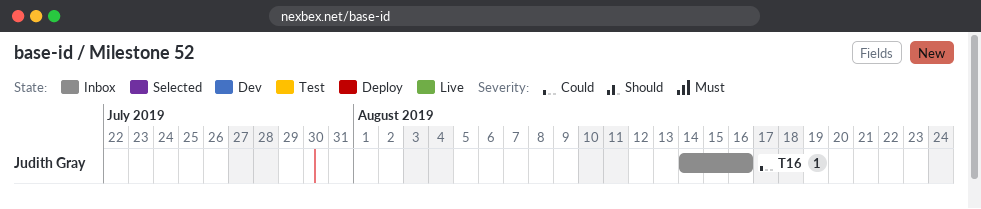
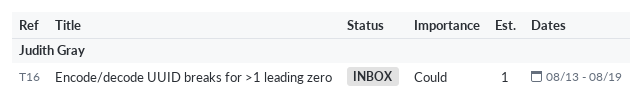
T16, start: Aug 14 -> Aug 13
T16, due: Aug 16 -> Aug 19

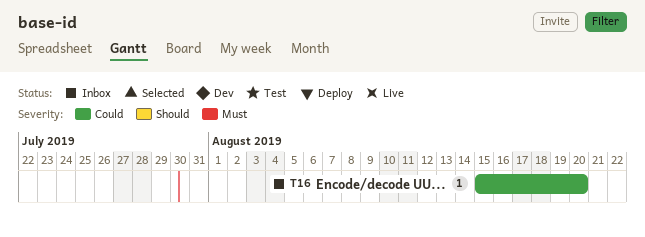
T16, start: Aug 13 -> Aug 15
T16, due: Aug 19 -> Aug 20

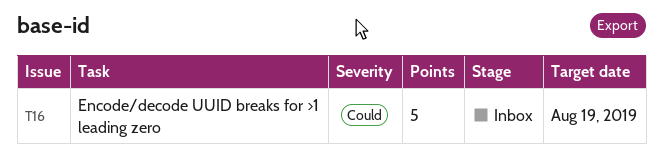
T16, estimate: 1 -> 5
T16, due: Aug 20 -> Aug 19

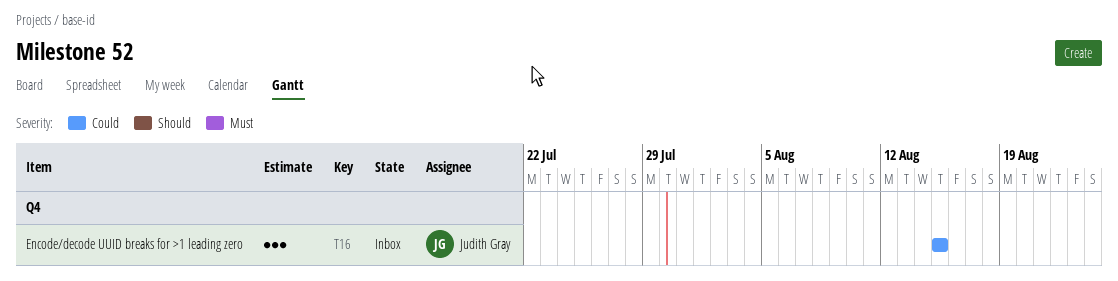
T16, estimate: 5 -> 3
T16, due: Aug 19 -> Aug 15

